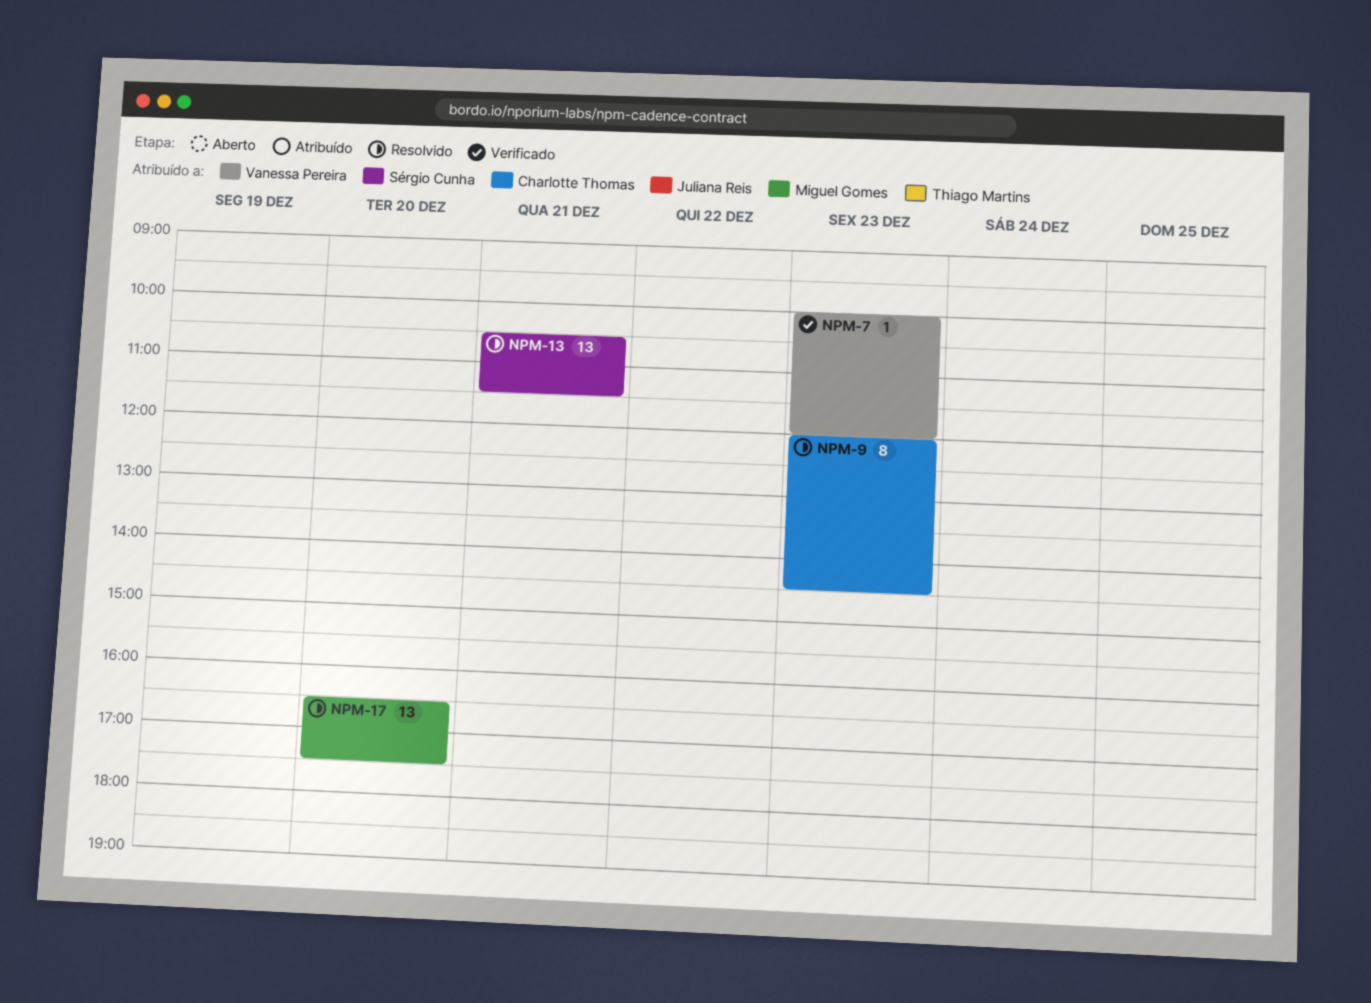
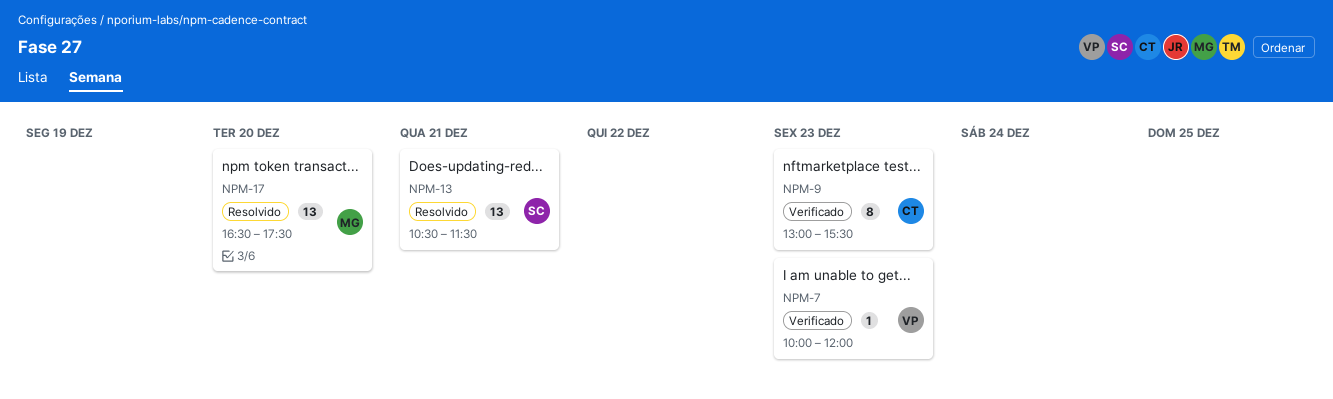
NPM-9, status: Resolvido -> Verificado
NPM-9, begins: 12:00 -> 13:00
NPM-9, ends: 14:30 -> 15:30

